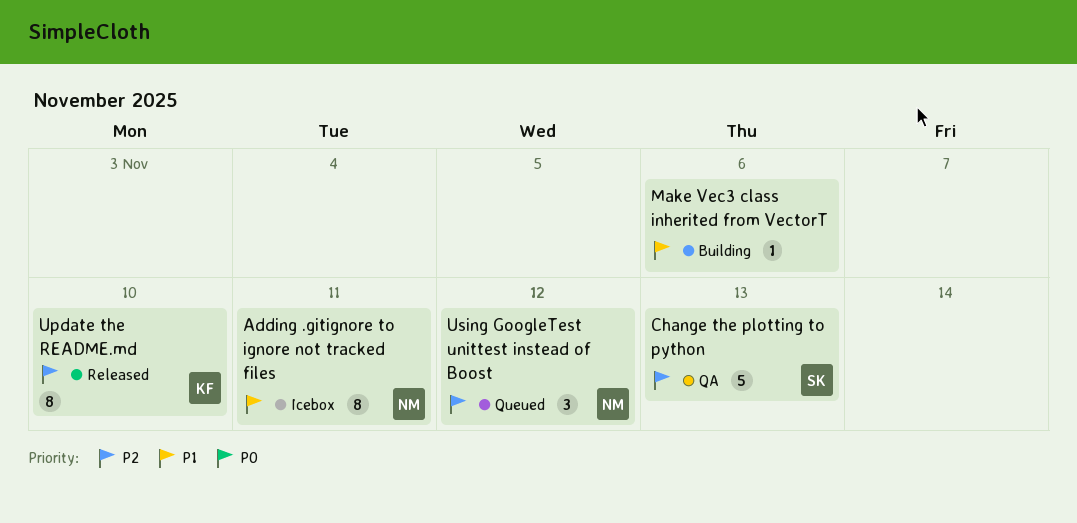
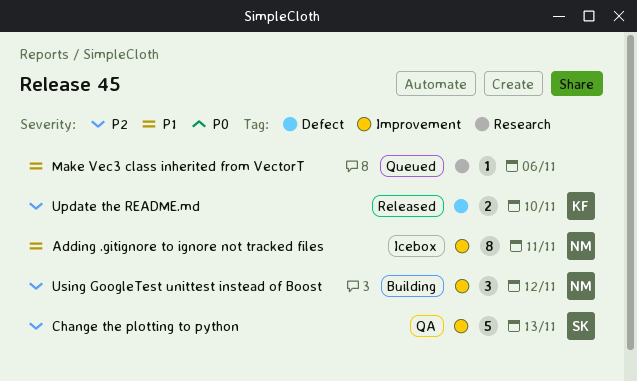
Make Vec3 class inherited from VectorT, status: Building -> Queued
Update the README.md, estimate: 8 -> 2
Using GoogleTest unittest instead of Boost, status: Queued -> Building

